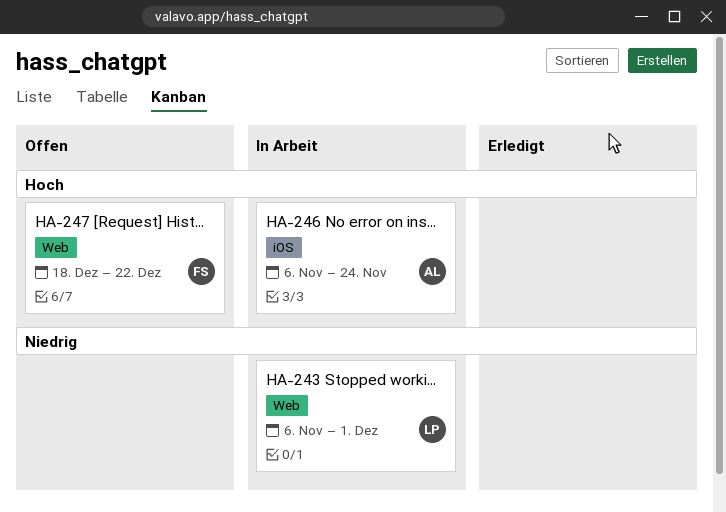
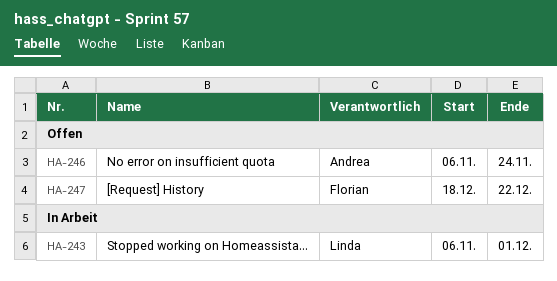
HA-246, status: In Arbeit -> Offen

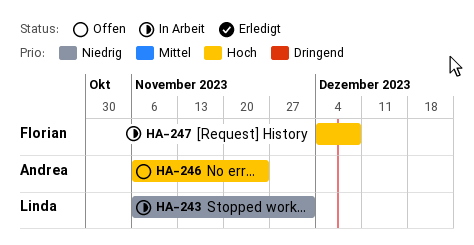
HA-247, status: Offen -> In Arbeit
HA-247, start: Dec 18 -> Dec 4
HA-247, due: Dec 22 -> Dec 8

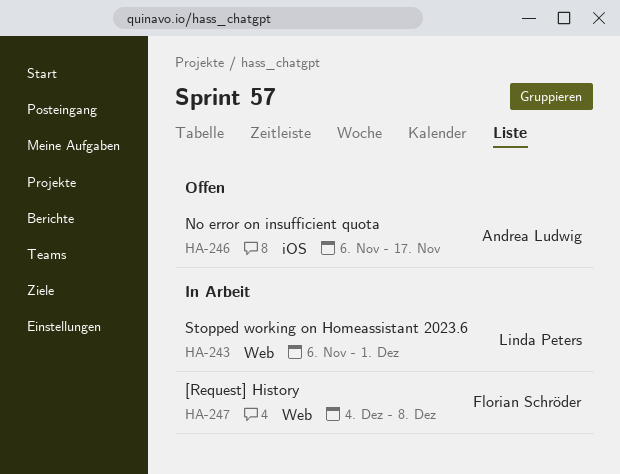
HA-246, due: Nov 24 -> Nov 17

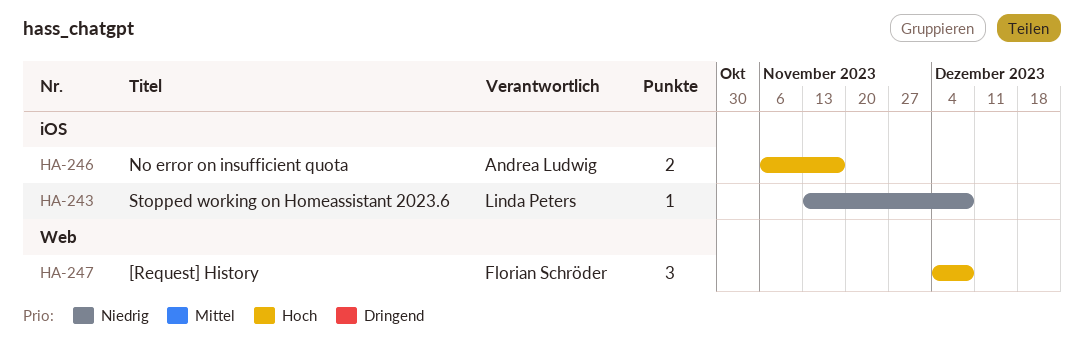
HA-243, label: Web -> iOS
HA-243, start: Nov 6 -> Nov 13
HA-243, due: Dec 1 -> Dec 8

